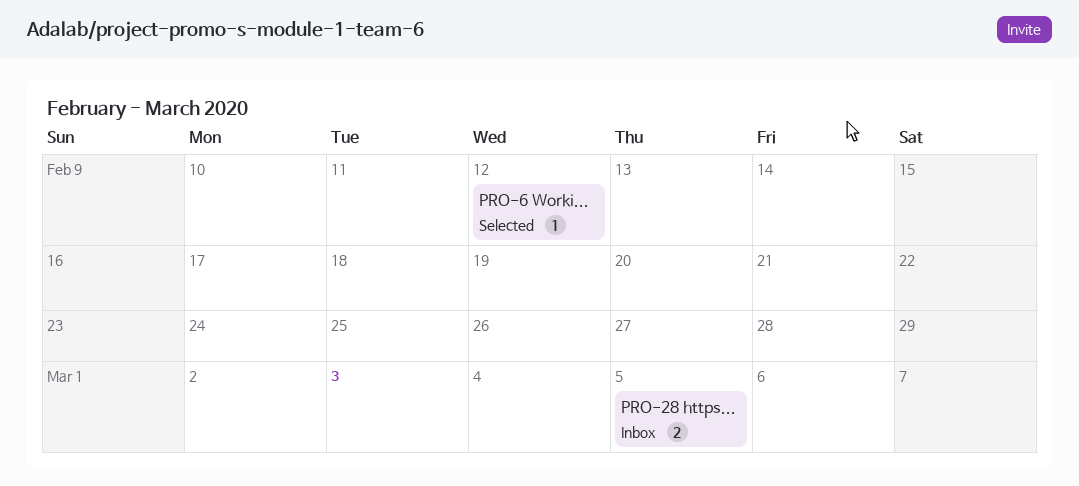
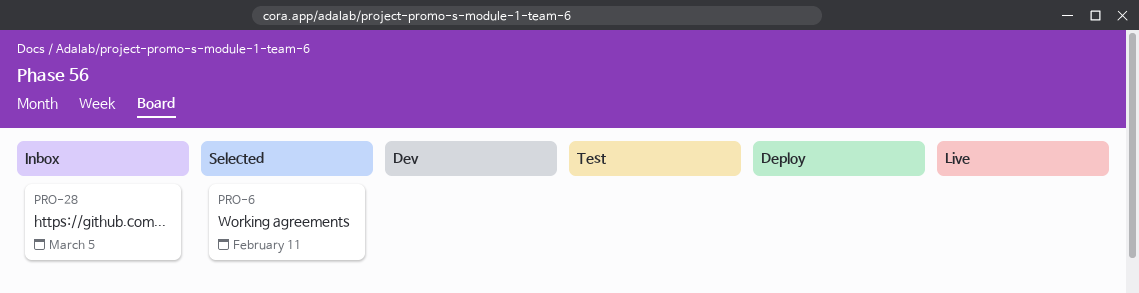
PRO-6, due: Feb 12 -> Feb 11

